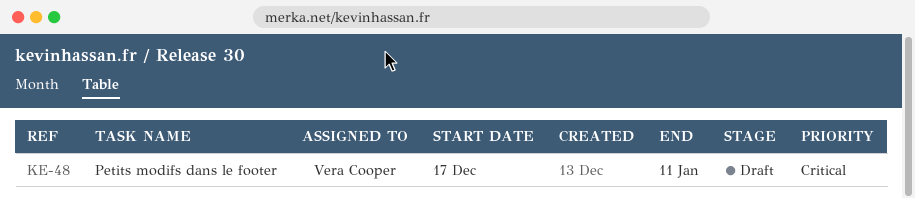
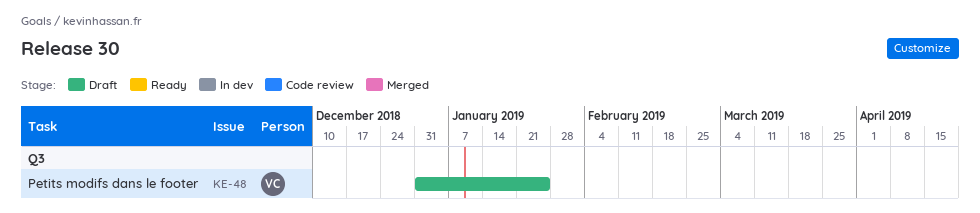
KE-48, start: Dec 17 -> Dec 31
KE-48, due: Jan 11 -> Jan 25

